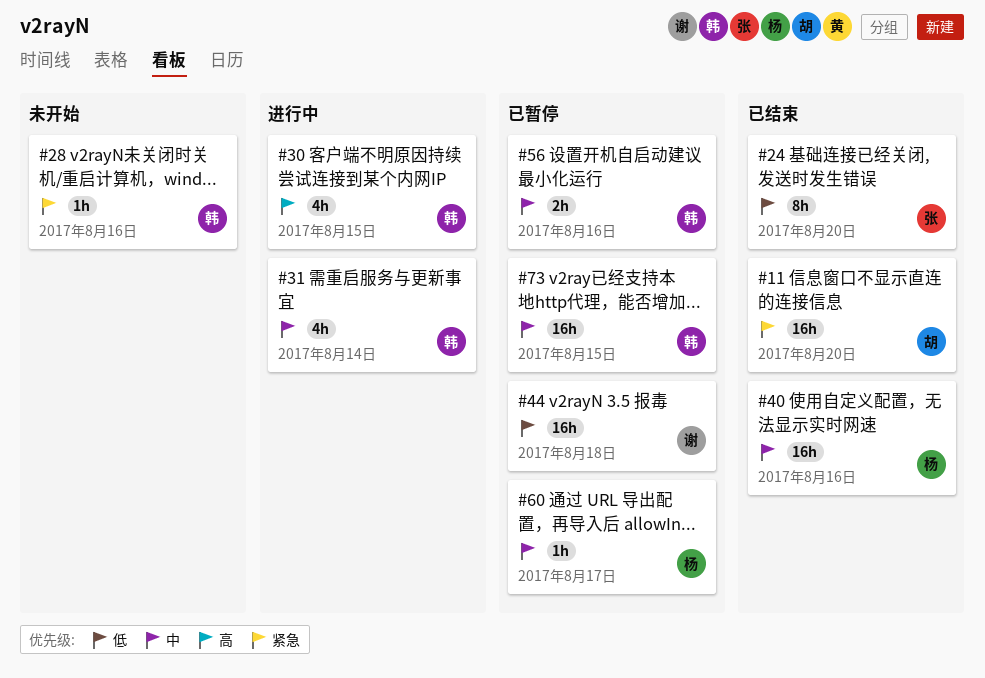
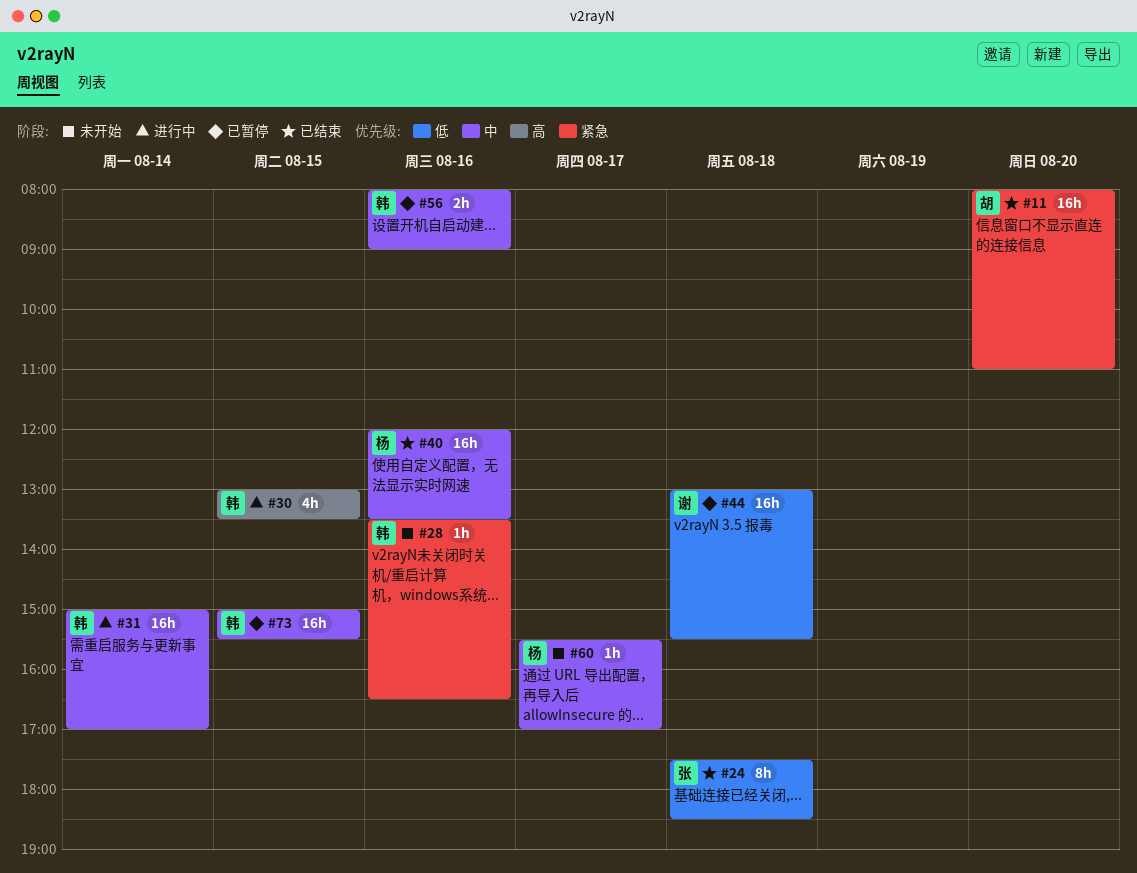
#24, day: Aug 20 -> Aug 18
#31, estimate: 4h -> 16h
#60, status: 已暂停 -> 未开始

